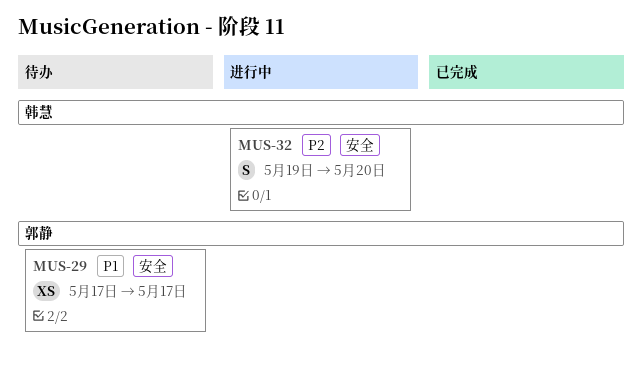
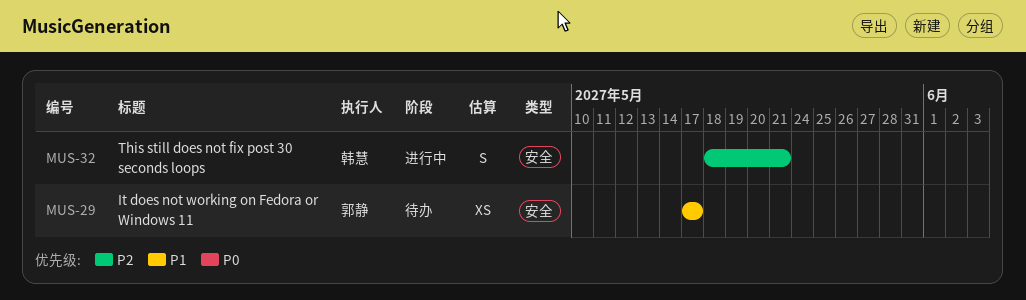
MUS-32, start: May 19 -> May 18
MUS-32, due: May 20 -> May 21

